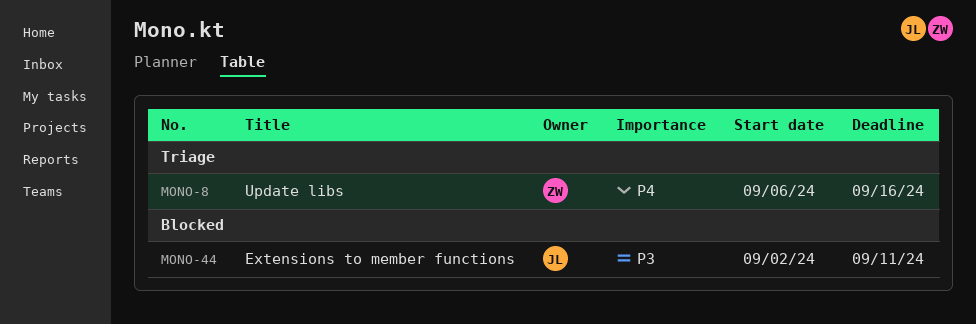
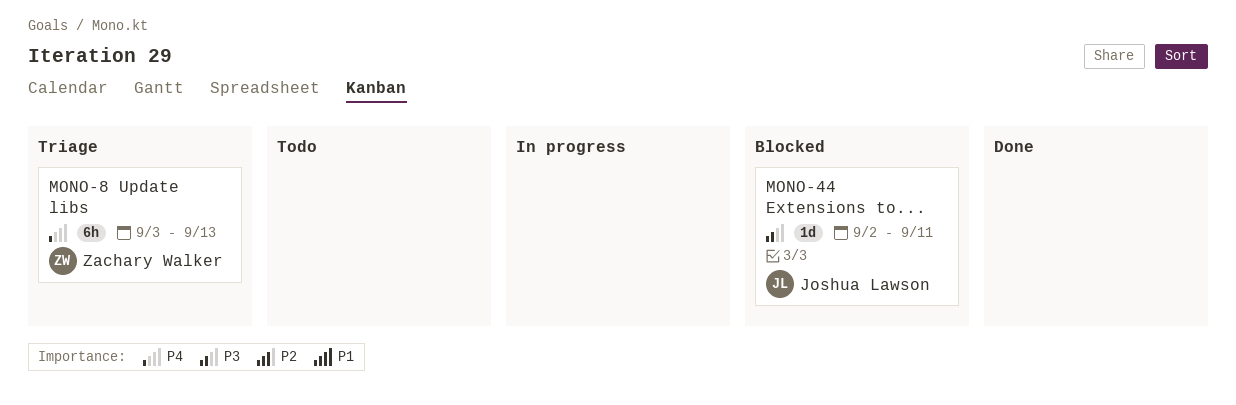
MONO-8, start: Sep 6 -> Sep 3
MONO-8, due: Sep 16 -> Sep 13

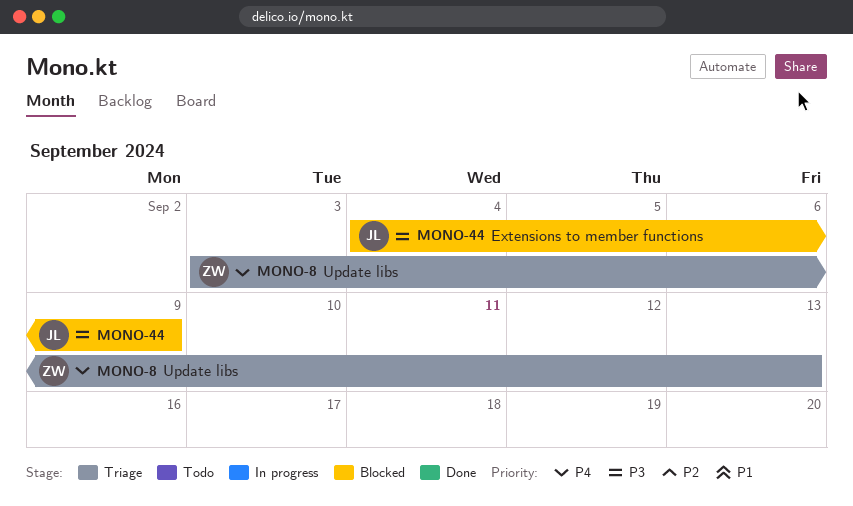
MONO-44, start: Sep 2 -> Sep 4
MONO-44, due: Sep 11 -> Sep 9

